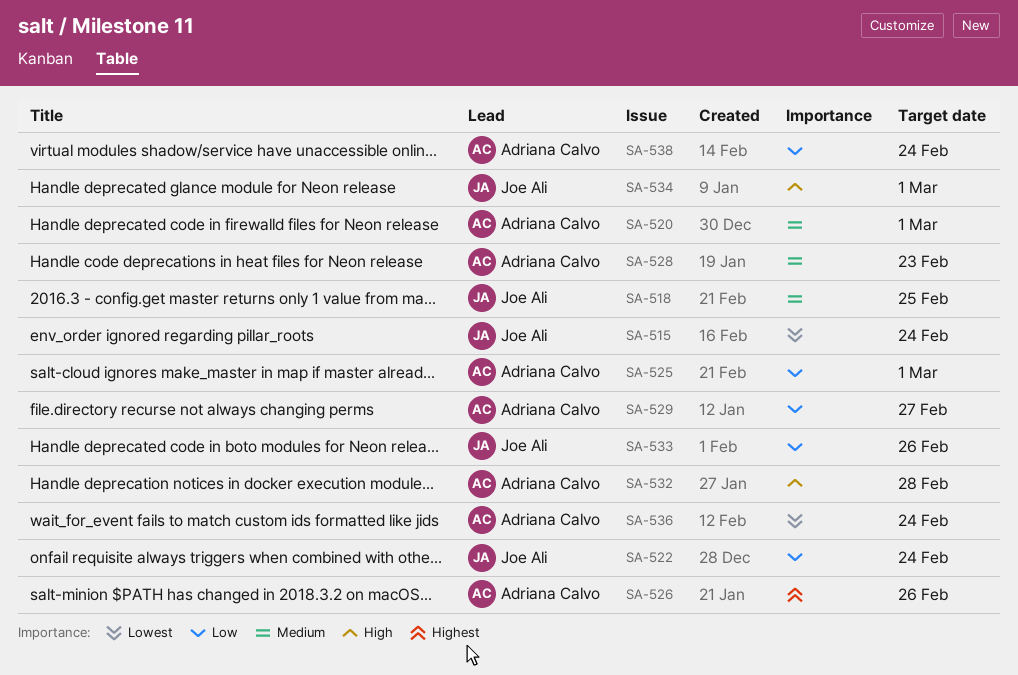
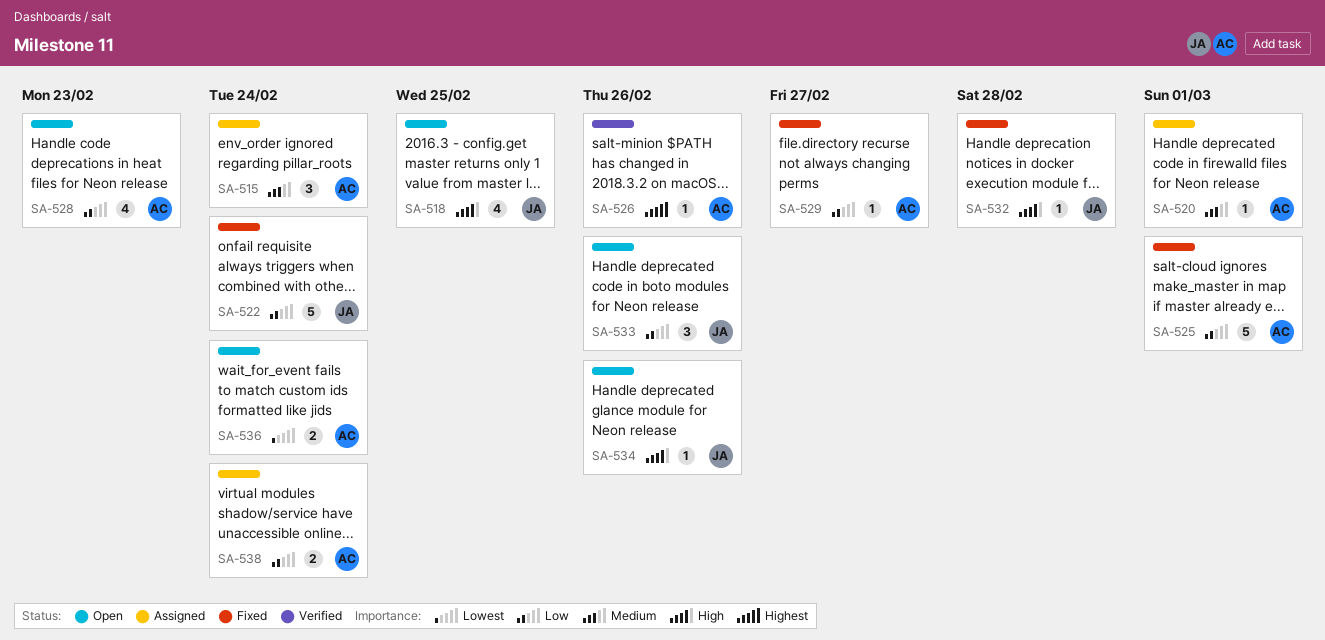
SA-515, owner: Joe Ali -> Adriana Calvo
SA-515, priority: Lowest -> Medium
SA-518, priority: Medium -> High
SA-528, priority: Medium -> Low
SA-532, owner: Adriana Calvo -> Joe Ali
SA-534, due: Mar 1 -> Feb 26

